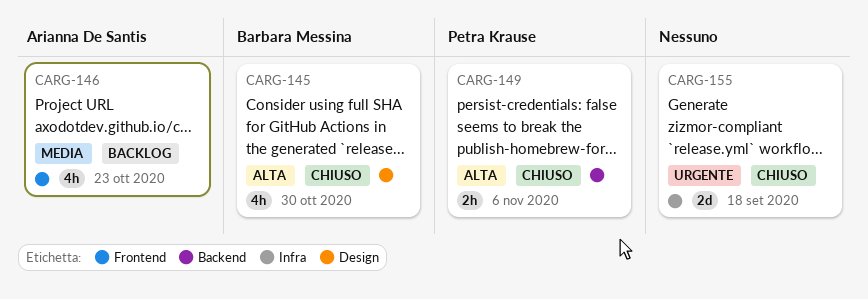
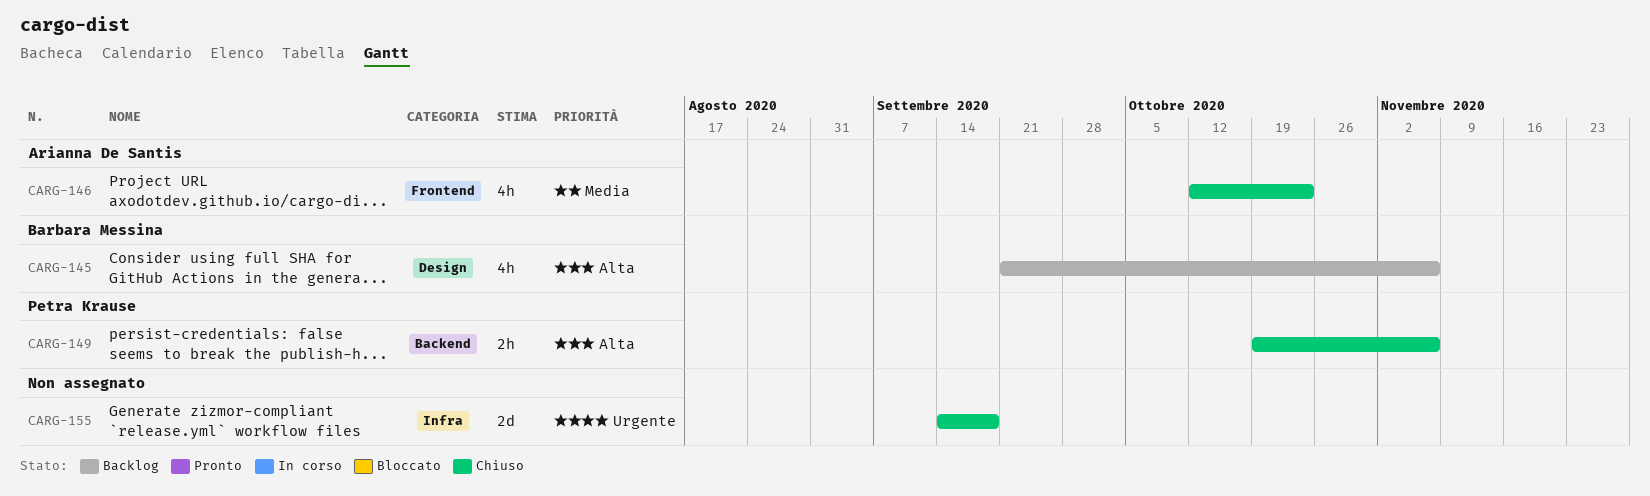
CARG-145, status: Chiuso -> Backlog
CARG-145, due: Oct 30 -> Nov 6
CARG-146, status: Backlog -> Chiuso

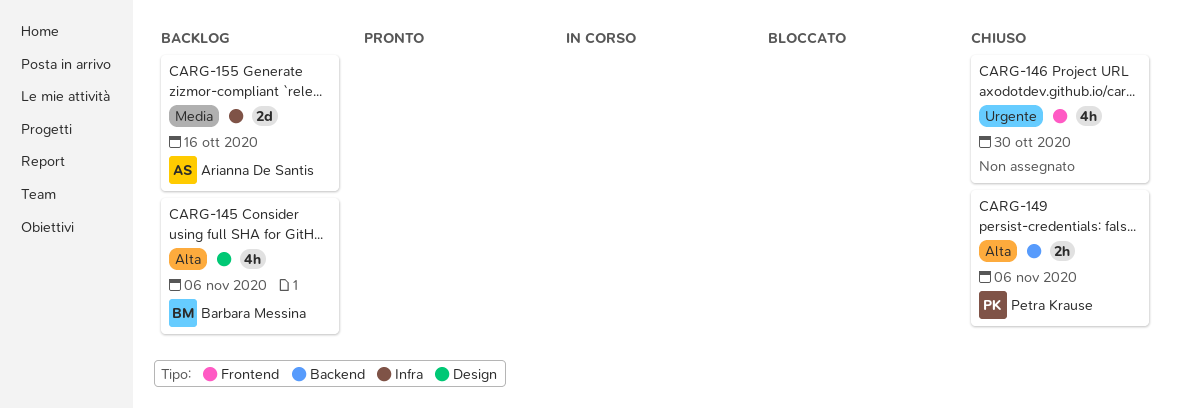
CARG-146, owner: Arianna De Santis -> none
CARG-146, priority: Media -> Urgente
CARG-146, due: Oct 23 -> Oct 30
CARG-155, status: Chiuso -> Backlog
CARG-155, owner: none -> Arianna De Santis
CARG-155, priority: Urgente -> Media
CARG-155, due: Sep 18 -> Oct 16

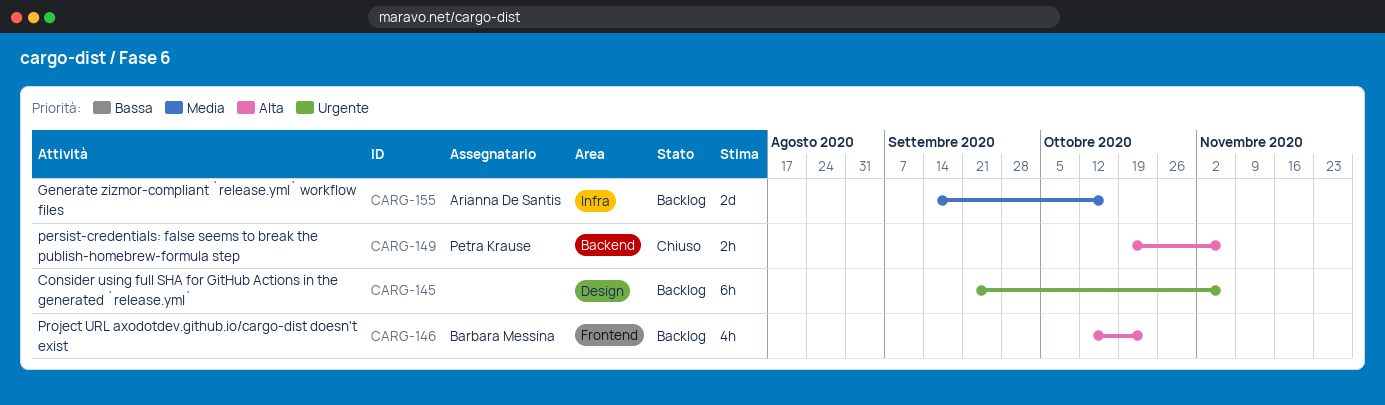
CARG-145, owner: Barbara Messina -> none
CARG-145, priority: Alta -> Urgente
CARG-145, estimate: 4h -> 6h
CARG-146, status: Chiuso -> Backlog
CARG-146, owner: none -> Barbara Messina
CARG-146, priority: Urgente -> Alta
CARG-146, due: Oct 30 -> Oct 23

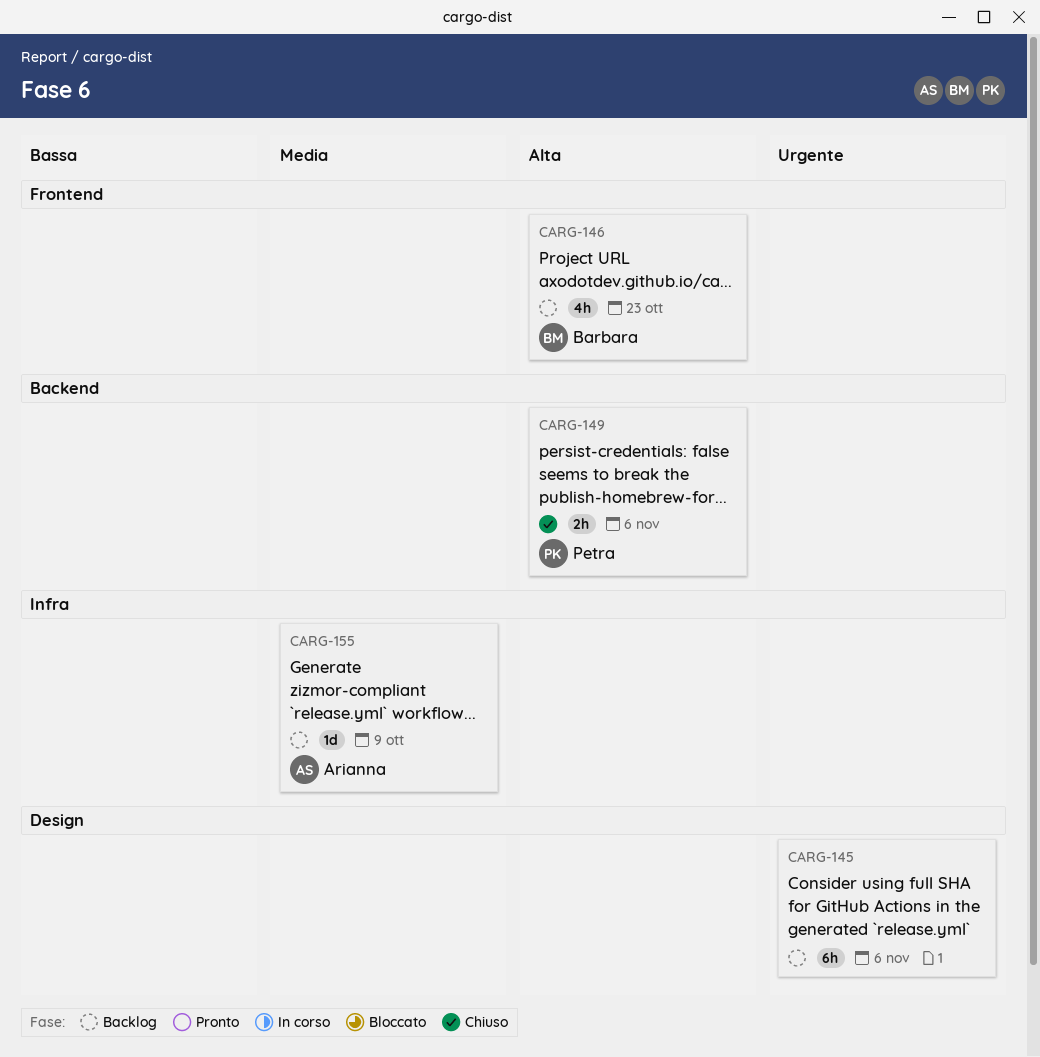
CARG-155, estimate: 2d -> 1d
CARG-155, due: Oct 16 -> Oct 9

